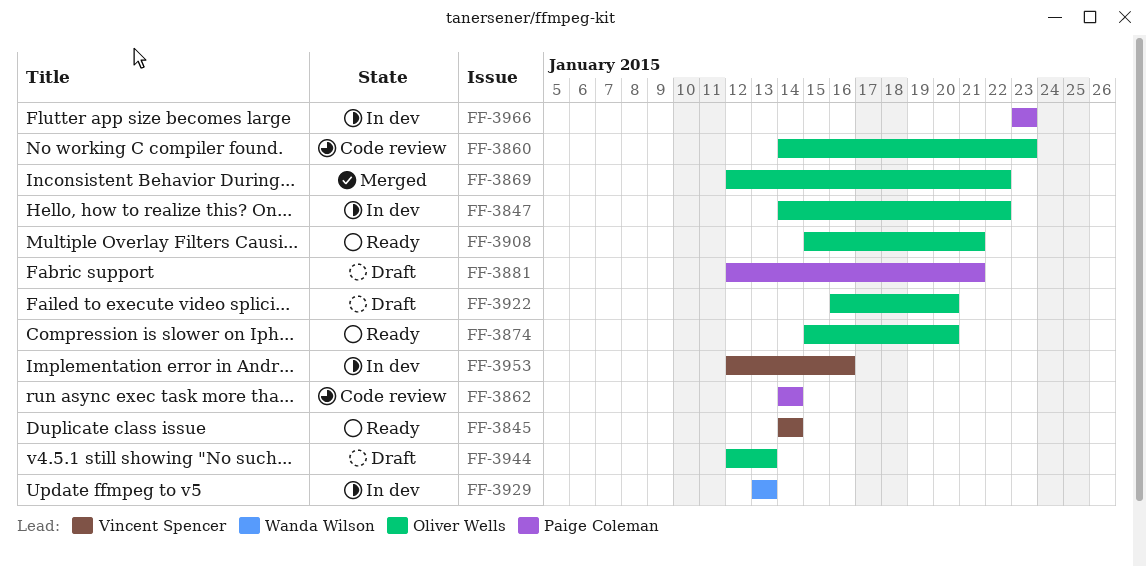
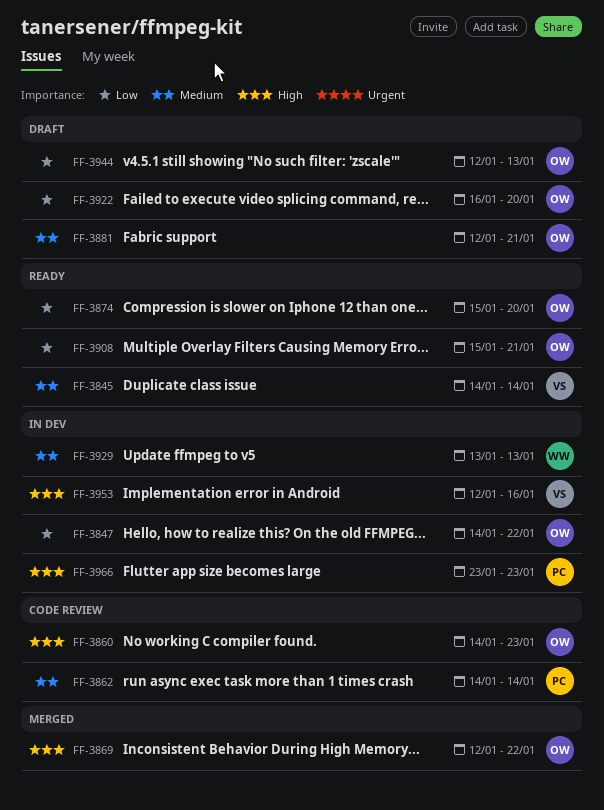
FF-3881, owner: Paige Coleman -> Oliver Wells

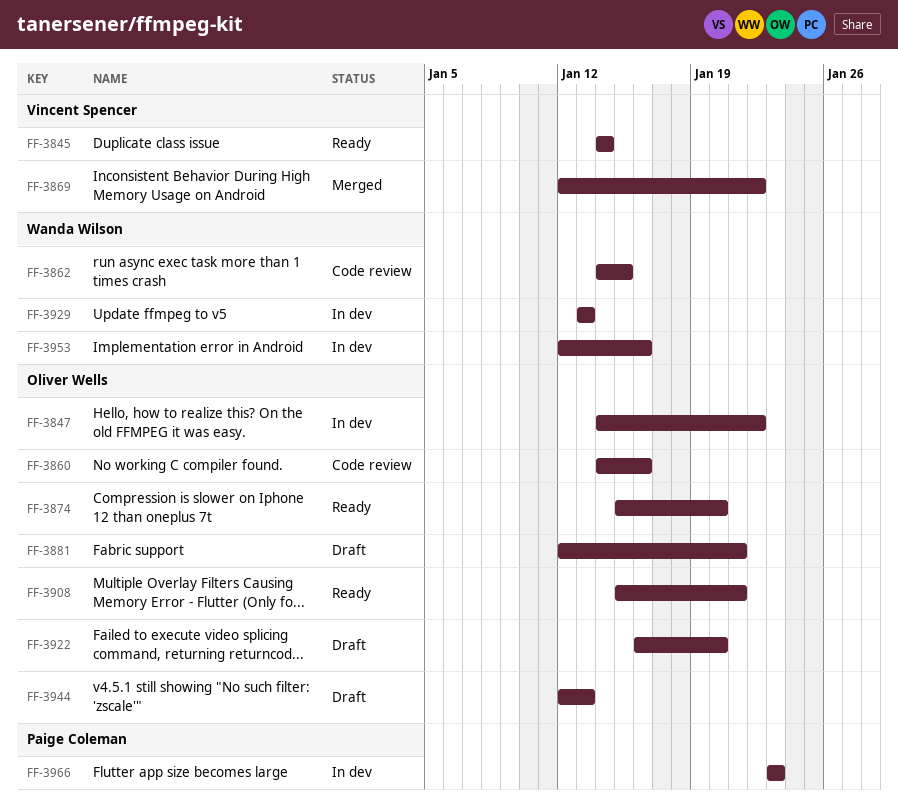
FF-3860, due: Jan 23 -> Jan 16
FF-3862, owner: Paige Coleman -> Wanda Wilson
FF-3862, due: Jan 14 -> Jan 15
FF-3869, owner: Oliver Wells -> Vincent Spencer
FF-3953, owner: Vincent Spencer -> Wanda Wilson

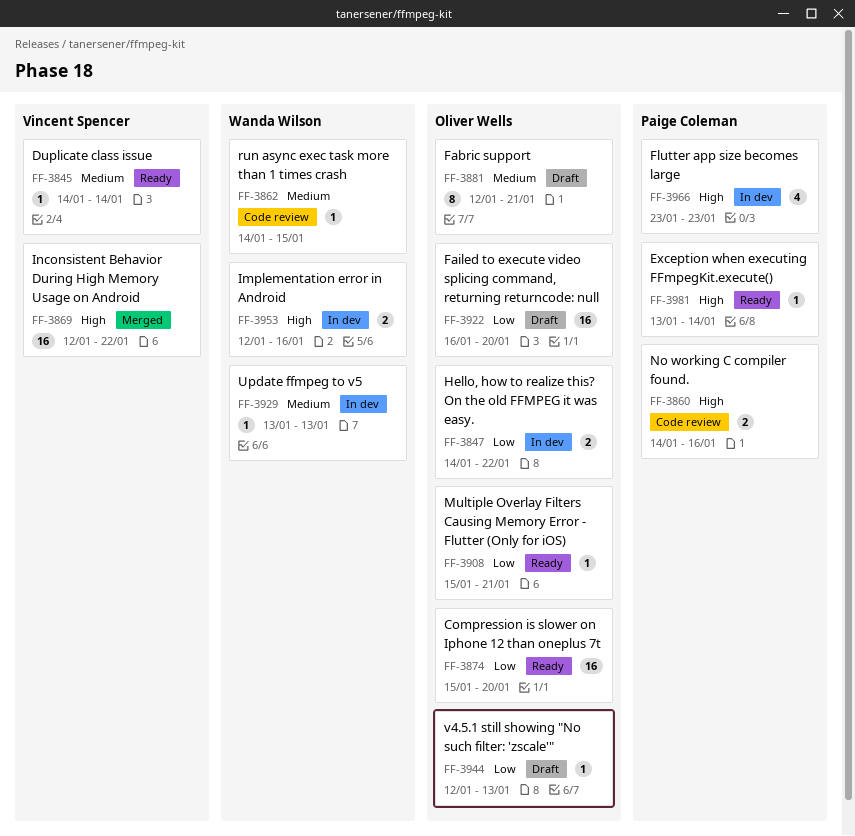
FF-3860, owner: Oliver Wells -> Paige Coleman
FF-3981: none -> present

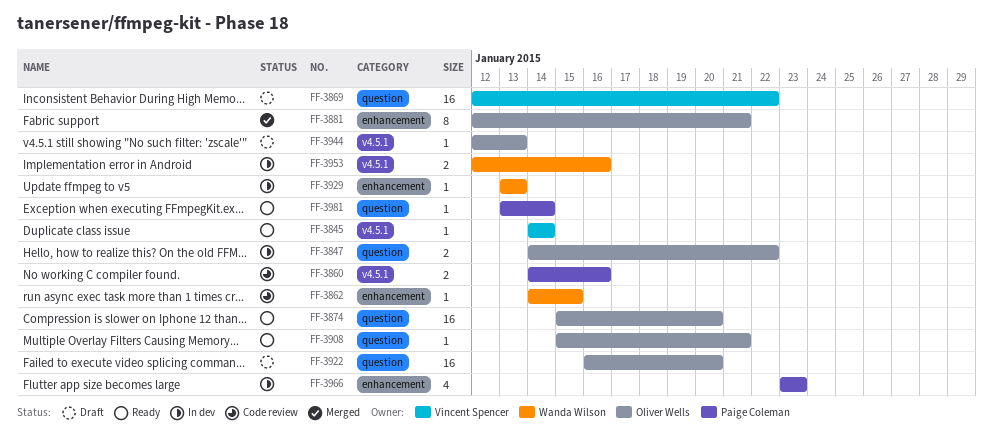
FF-3869, status: Merged -> Draft
FF-3881, status: Draft -> Merged

